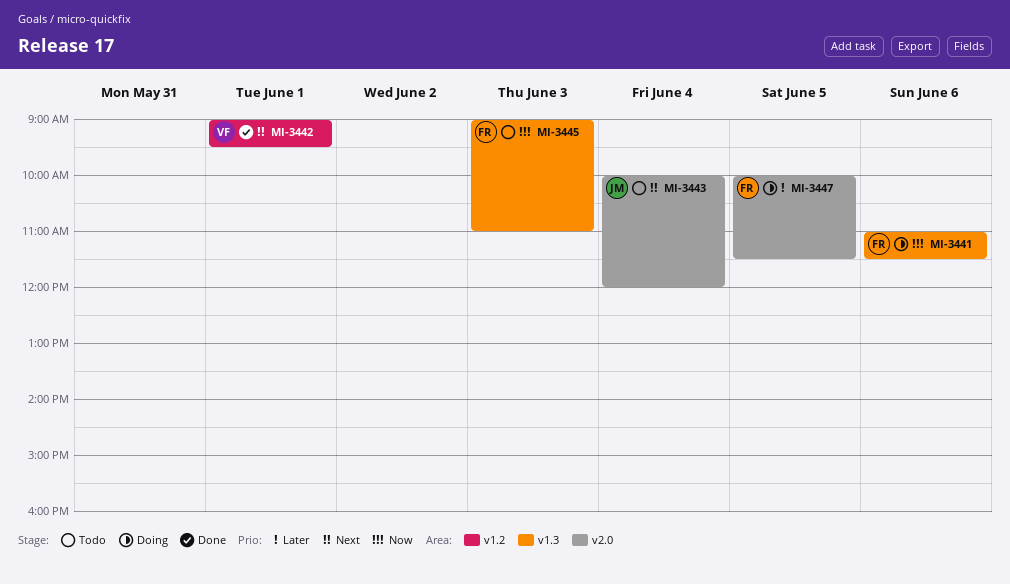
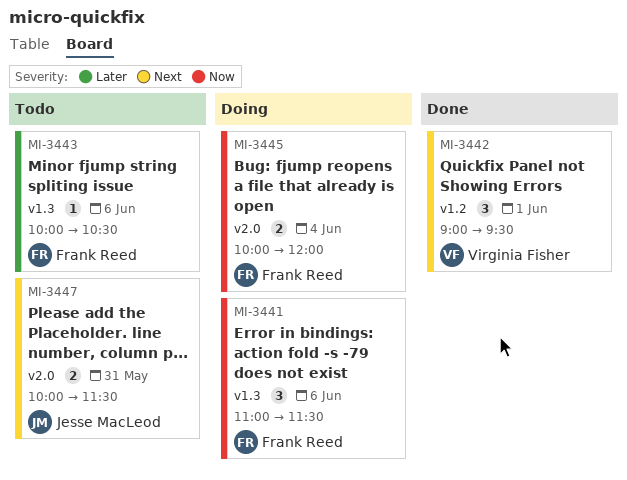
MI-3443, owner: Jesse MacLeod -> Frank Reed
MI-3443, priority: Next -> Later
MI-3443, label: v2.0 -> v1.3
MI-3443, day: Jun 4 -> Jun 6
MI-3443, ends: 12:00 -> 10:30
MI-3445, status: Todo -> Doing
MI-3445, label: v1.3 -> v2.0
MI-3445, day: Jun 3 -> Jun 4
MI-3445, begins: 09:00 -> 10:00
MI-3445, ends: 11:00 -> 12:00
MI-3447, status: Doing -> Todo
MI-3447, owner: Frank Reed -> Jesse MacLeod
MI-3447, priority: Later -> Next
MI-3447, day: Jun 5 -> May 31

